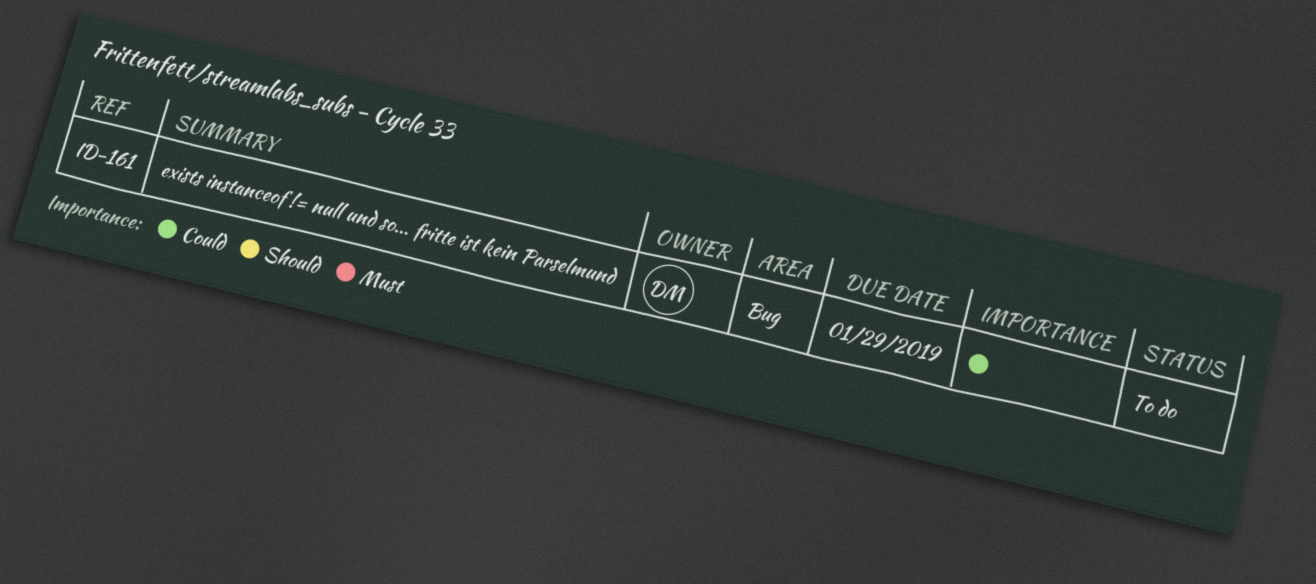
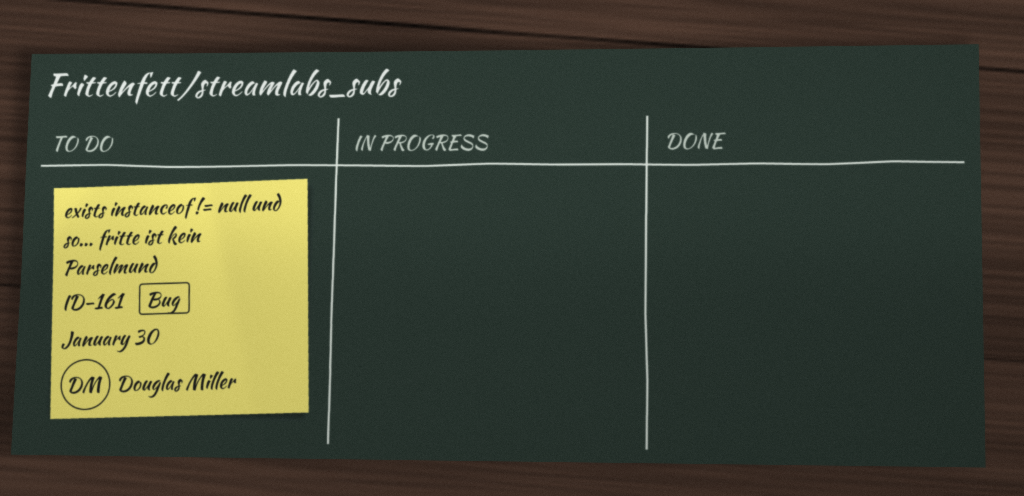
ID-161, due: Jan 29 -> Jan 30

